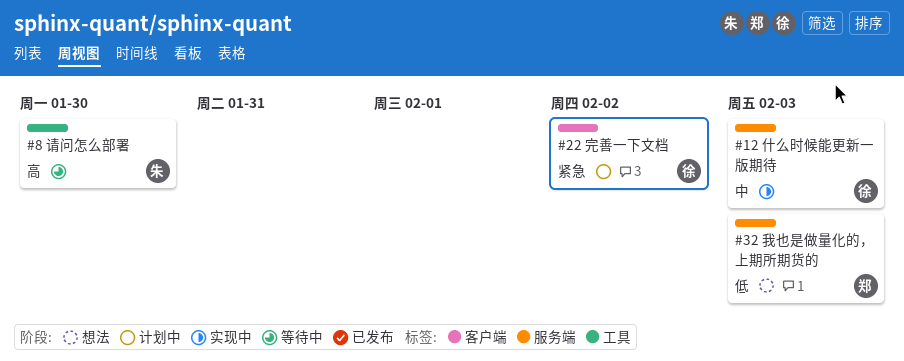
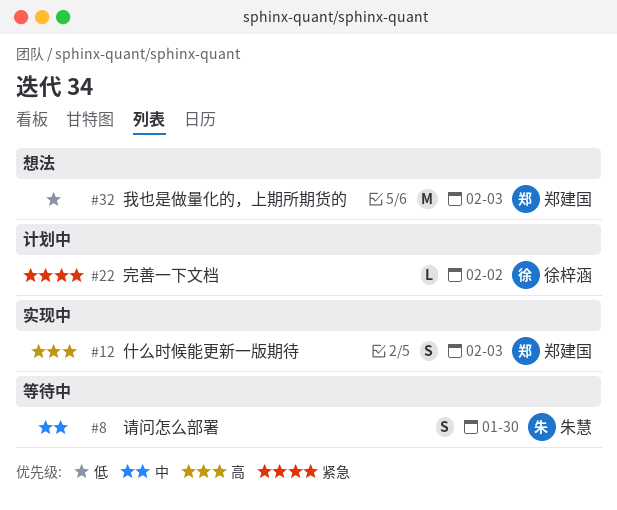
#8, priority: 高 -> 中
#12, owner: 徐梓涵 -> 郑建国
#12, priority: 中 -> 高

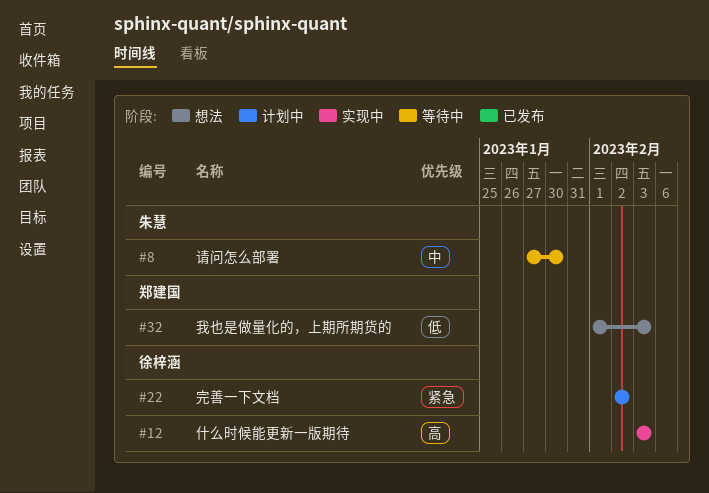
#12, owner: 郑建国 -> 徐梓涵

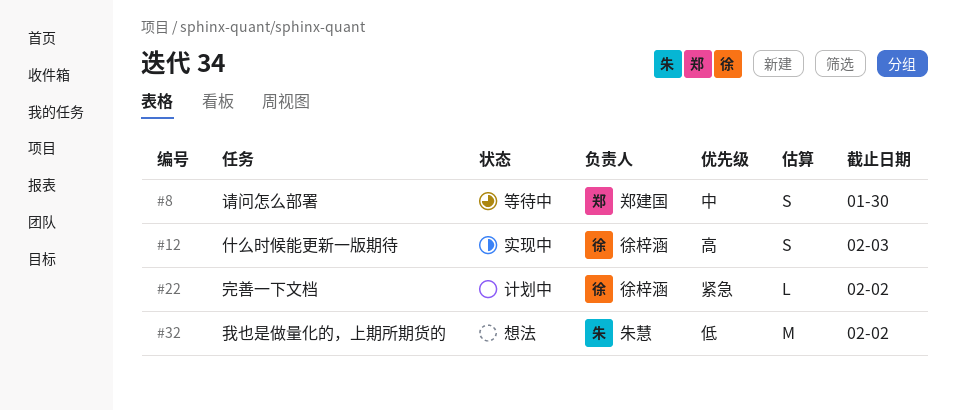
#8, owner: 朱慧 -> 郑建国
#32, owner: 郑建国 -> 朱慧
#32, due: Feb 3 -> Feb 2

